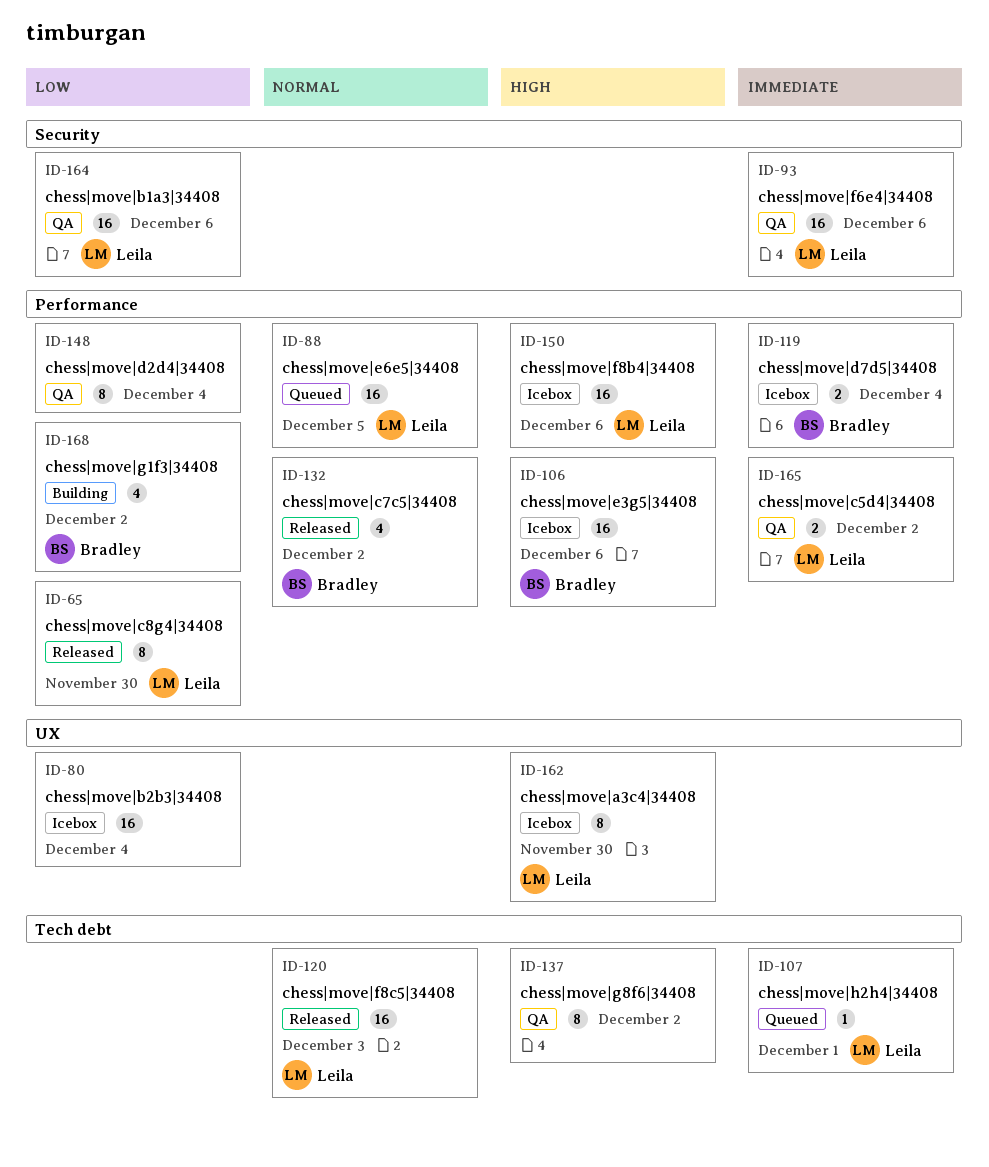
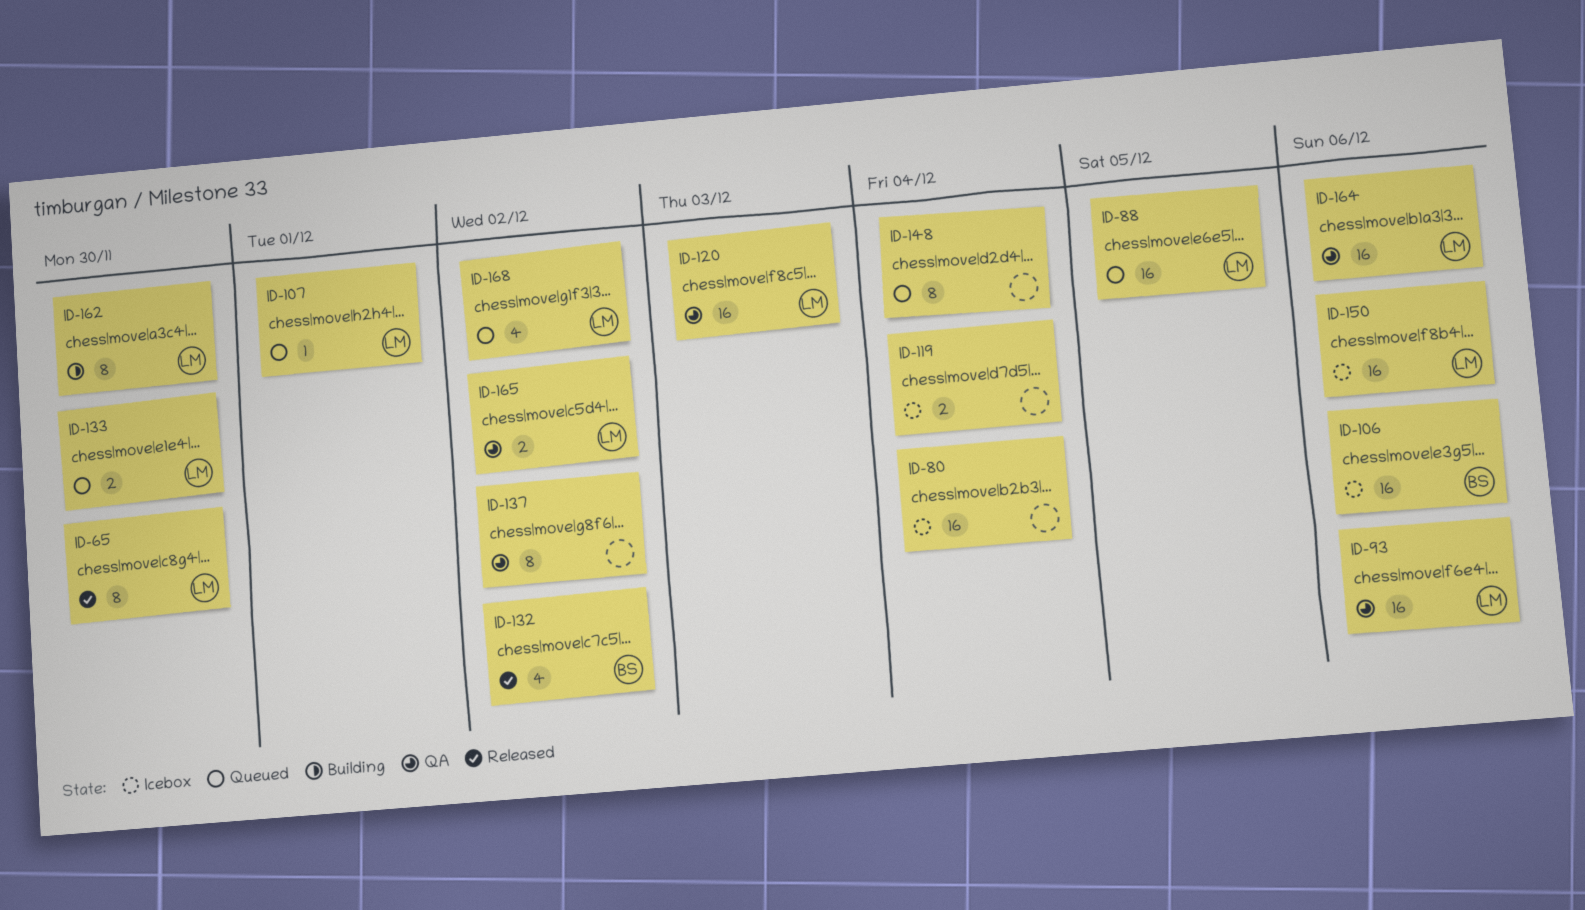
ID-119, owner: Bradley -> none
ID-120, status: Released -> QA
ID-133: none -> present
ID-148, status: QA -> Queued
ID-162, status: Icebox -> Building
ID-168, status: Building -> Queued
ID-168, owner: Bradley -> Leila

